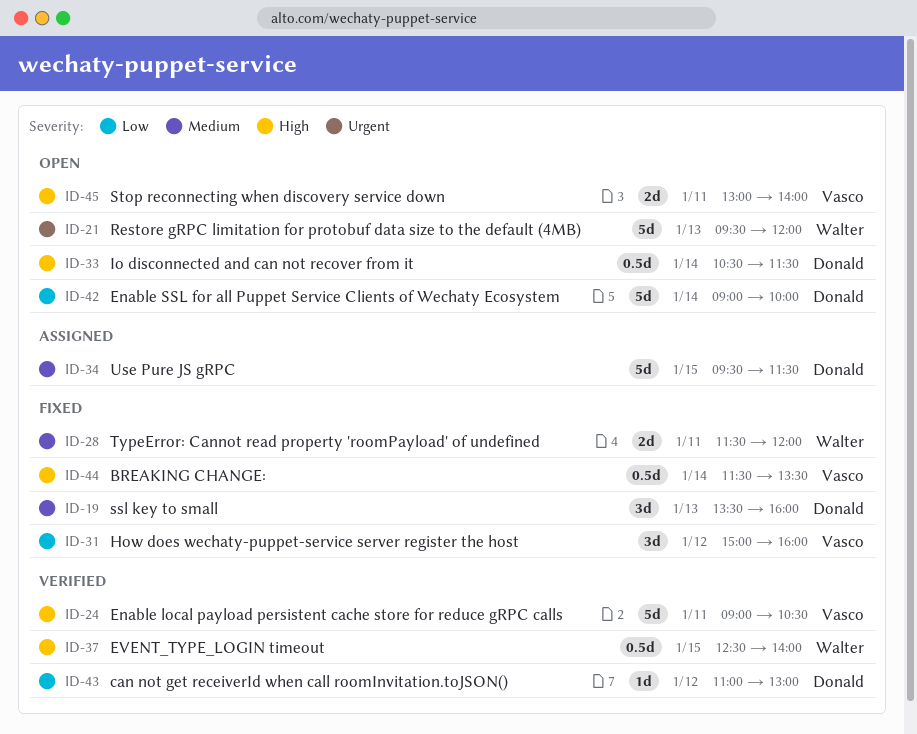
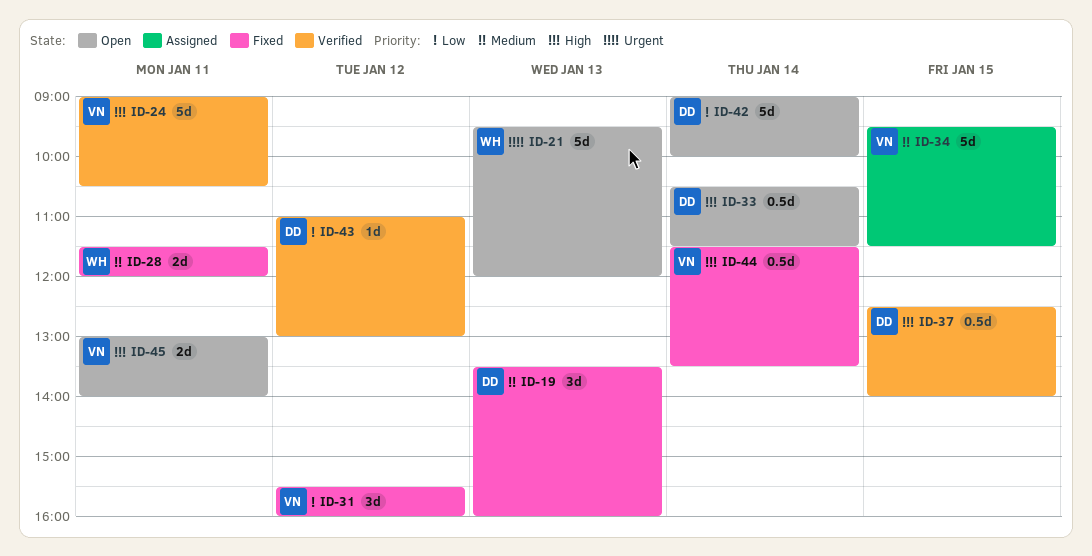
ID-31, begins: 15:00 -> 15:30
ID-34, owner: Donald -> Vasco
ID-37, owner: Walter -> Donald

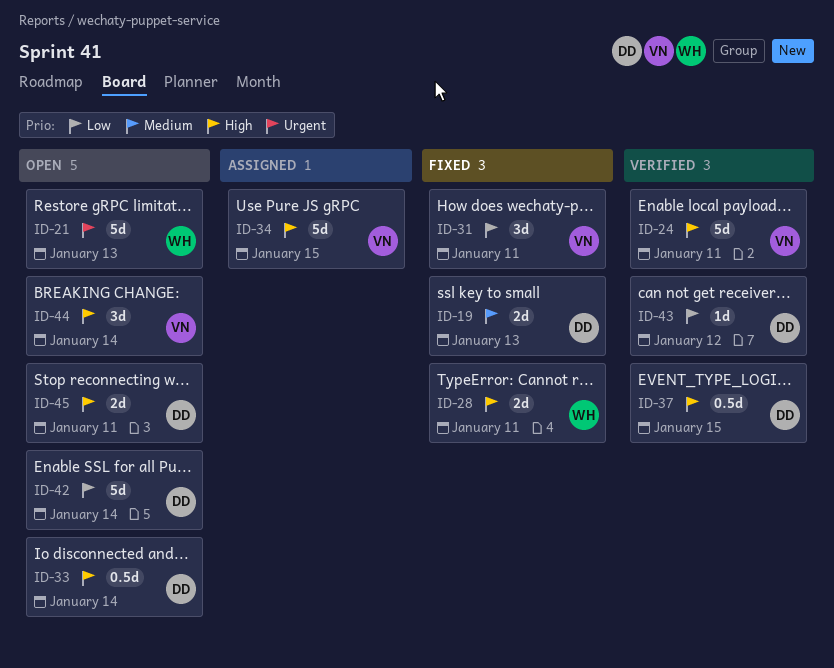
ID-19, estimate: 3d -> 2d
ID-28, priority: Medium -> High
ID-31, day: Jan 12 -> Jan 11
ID-34, priority: Medium -> High
ID-44, status: Fixed -> Open
ID-44, estimate: 0.5d -> 3d
ID-45, owner: VN -> DD

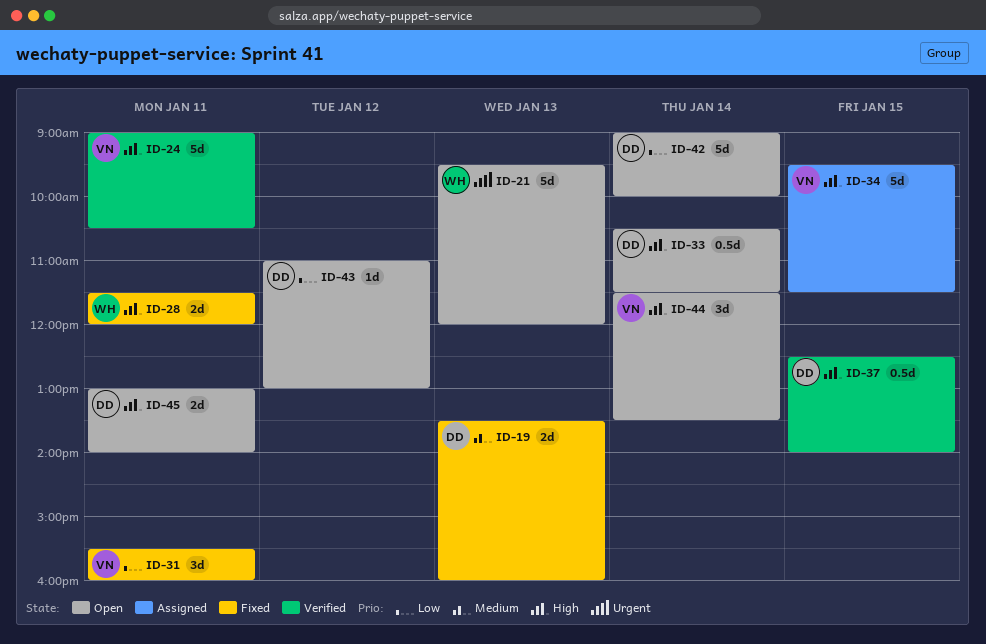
ID-43, status: Verified -> Open

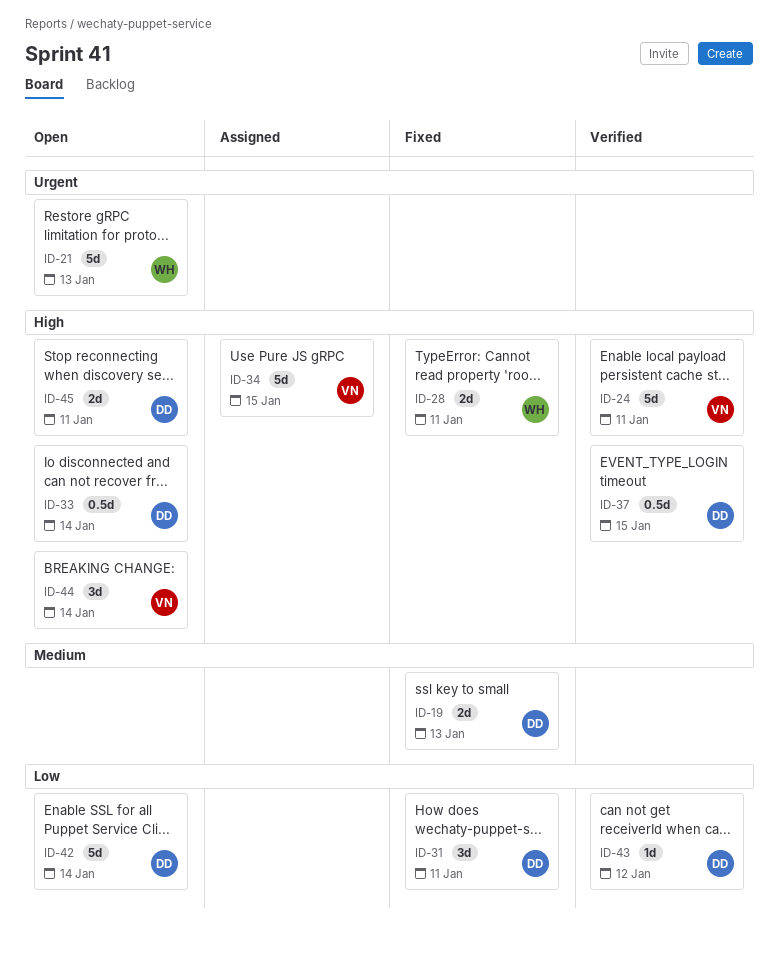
ID-31, owner: VN -> DD
ID-43, status: Open -> Verified

